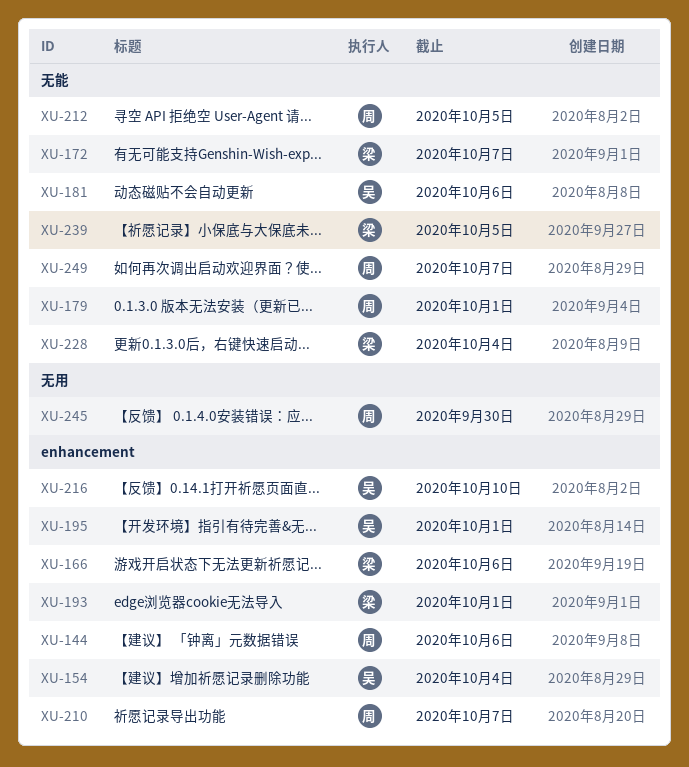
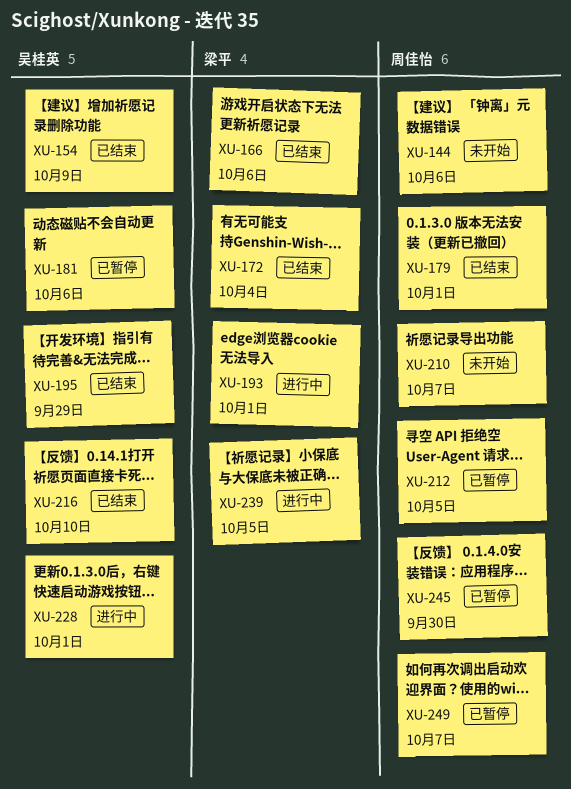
XU-154, due: Oct 4 -> Oct 9
XU-172, due: Oct 7 -> Oct 4
XU-195, due: Oct 1 -> Sep 29
XU-228, owner: 梁平 -> 吴桂英
XU-228, due: Oct 4 -> Oct 1

